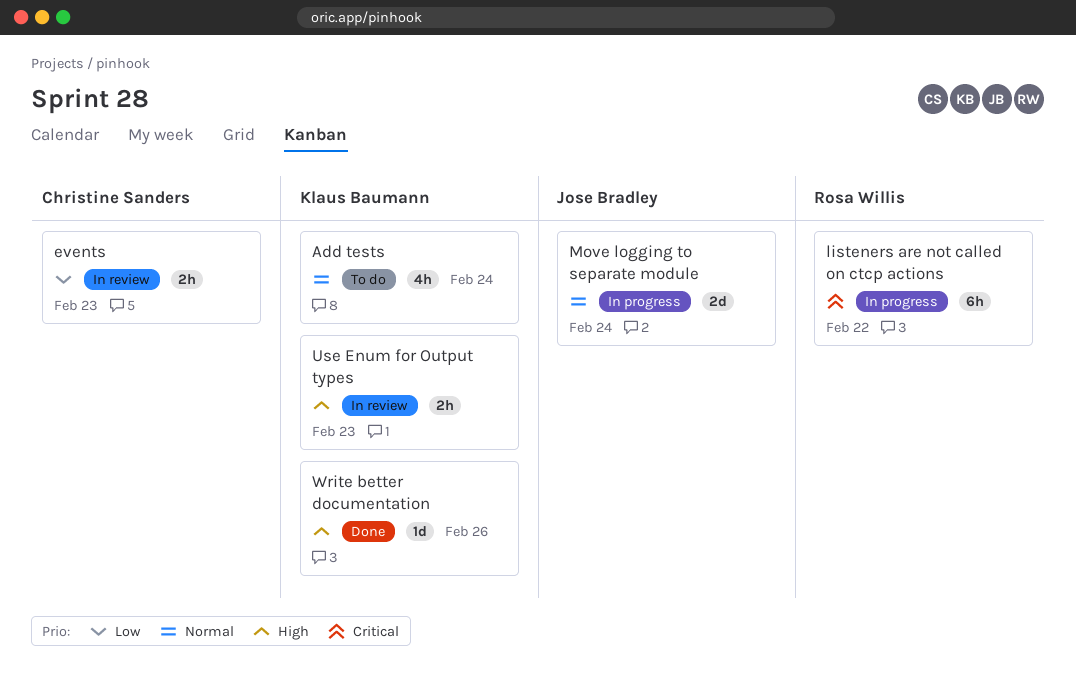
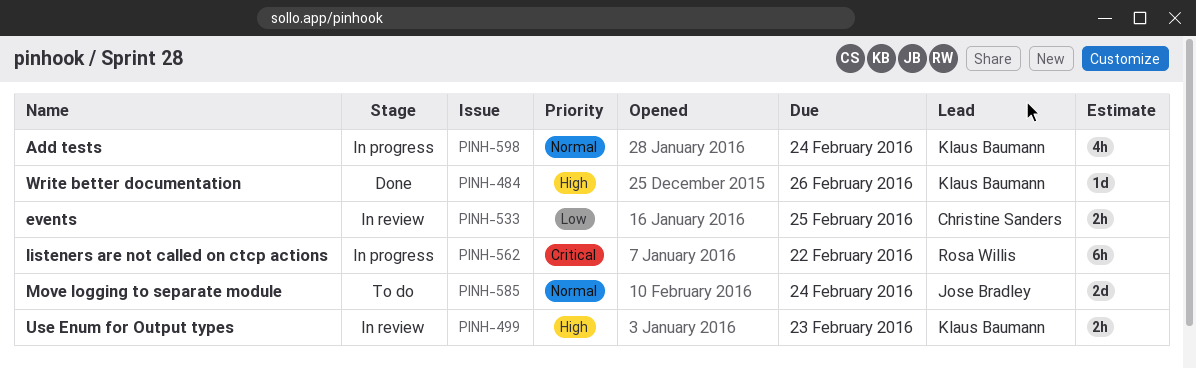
Add tests, status: To do -> In progress
events, due: Feb 23 -> Feb 25
Move logging to separate module, status: In progress -> To do

